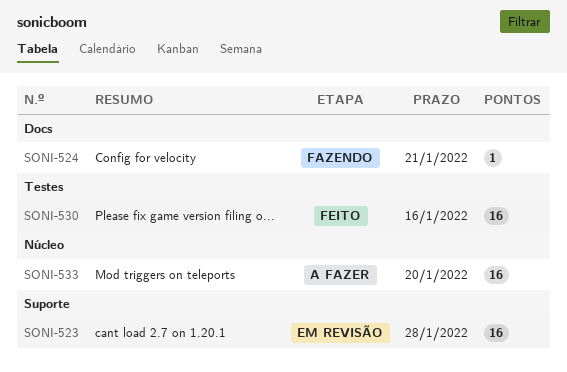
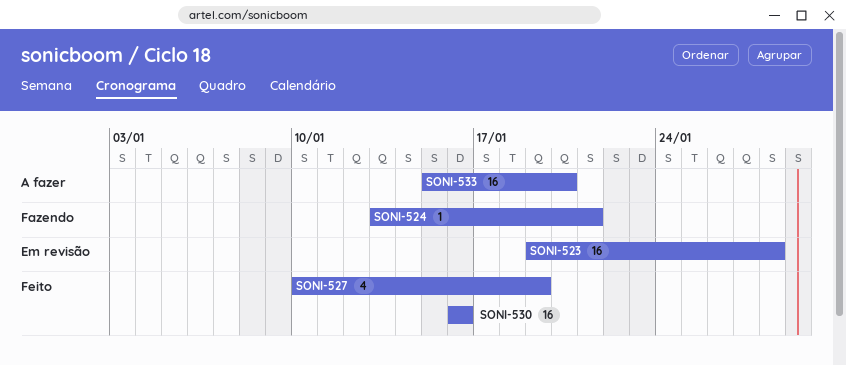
SONI-527: none -> present

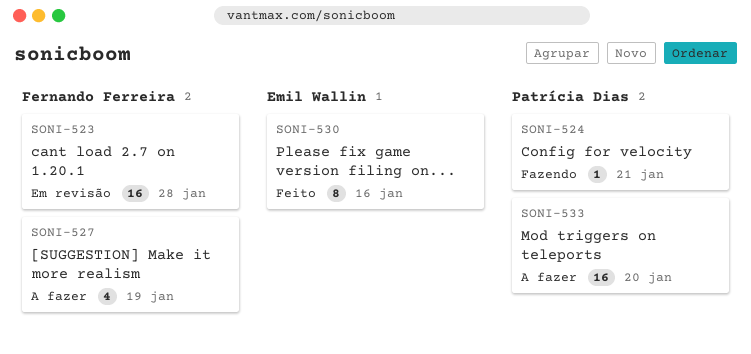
SONI-527, status: Feito -> A fazer
SONI-530, estimate: 16 -> 8

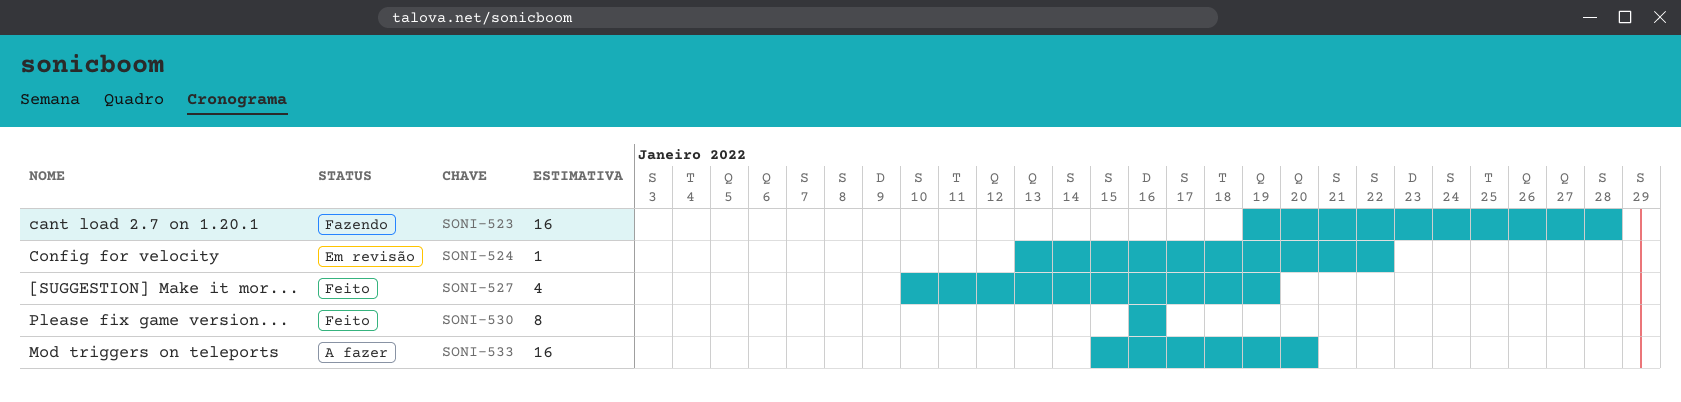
SONI-523, status: Em revisão -> Fazendo
SONI-524, status: Fazendo -> Em revisão
SONI-524, due: Jan 21 -> Jan 22
SONI-527, status: A fazer -> Feito

